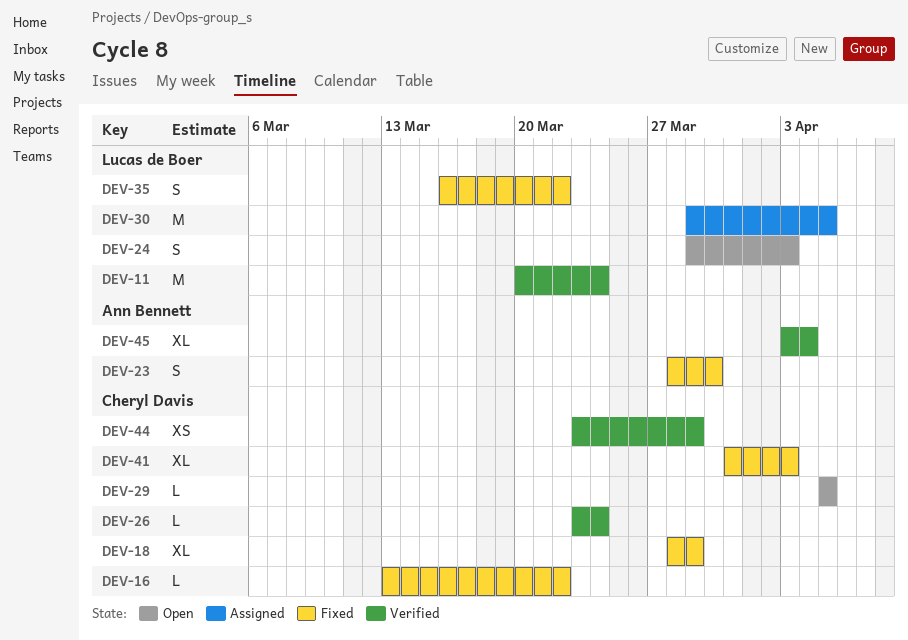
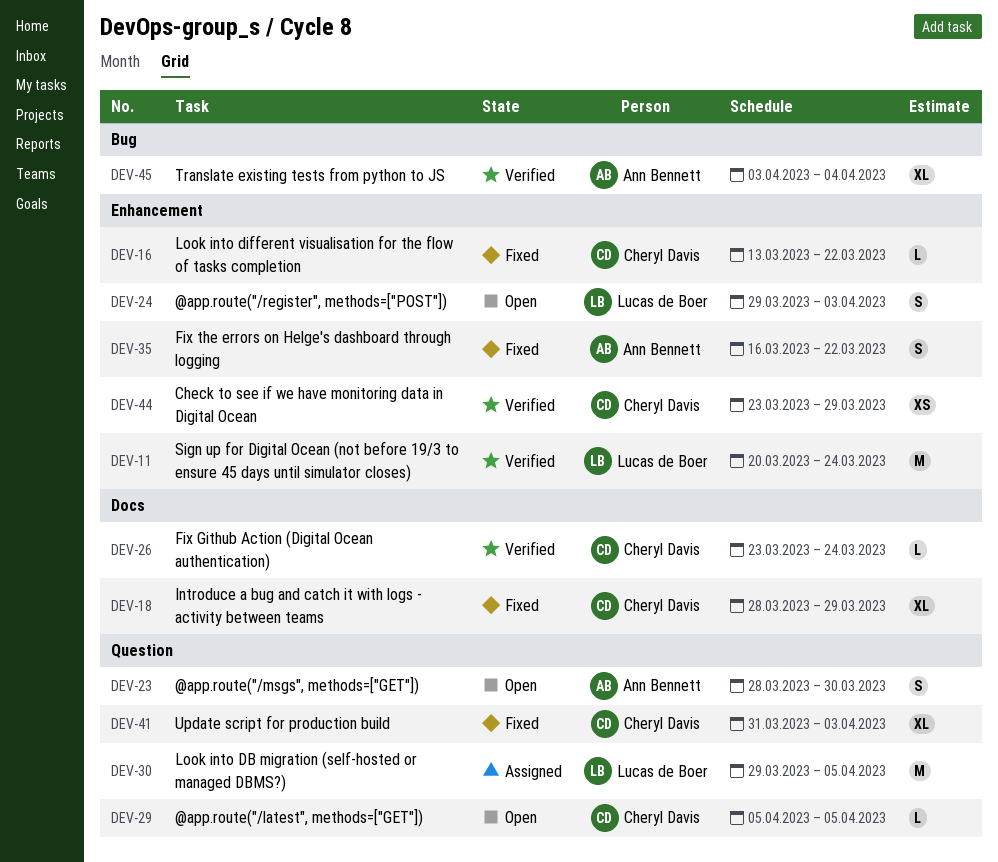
DEV-23, status: Fixed -> Open
DEV-35, owner: Lucas de Boer -> Ann Bennett

